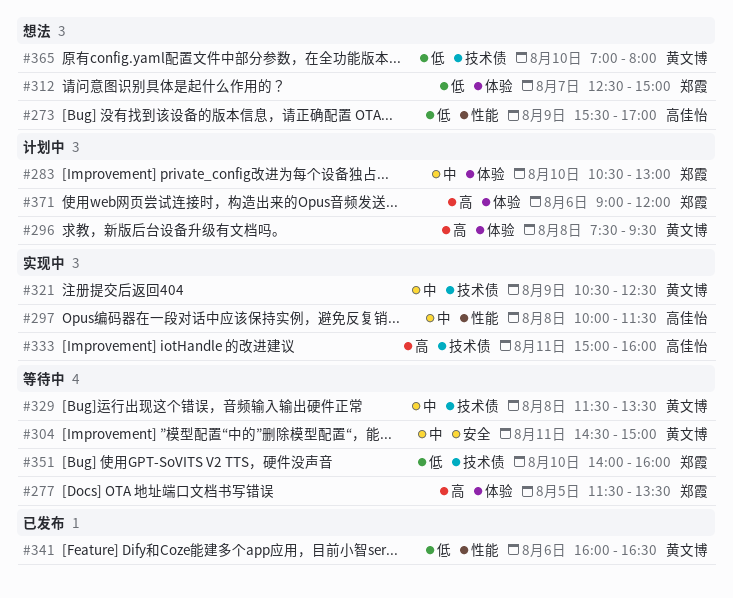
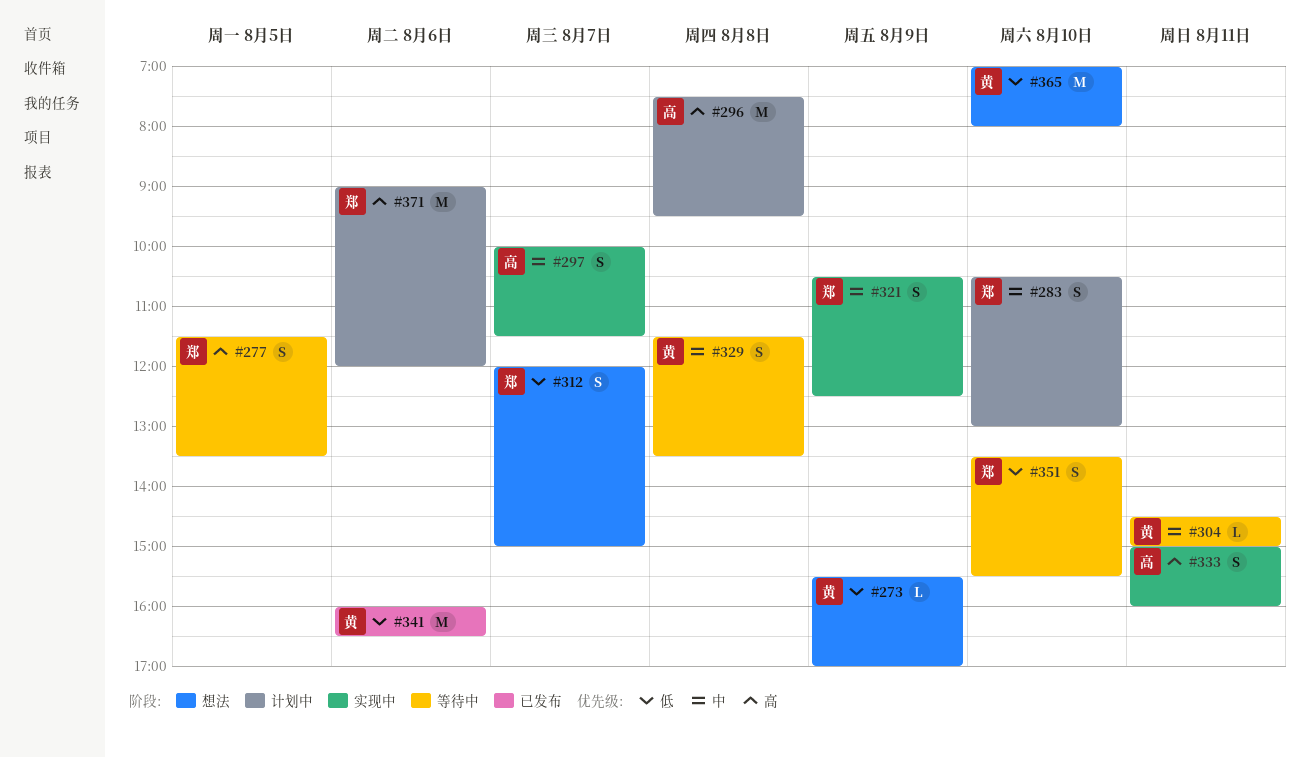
#273, owner: 高佳怡 -> 黄文博
#296, owner: 黄文博 -> 高佳怡
#297, day: Aug 8 -> Aug 7
#312, begins: 12:30 -> 12:00
#321, owner: 黄文博 -> 郑霞
#351, begins: 14:00 -> 13:30
#351, ends: 16:00 -> 15:30

